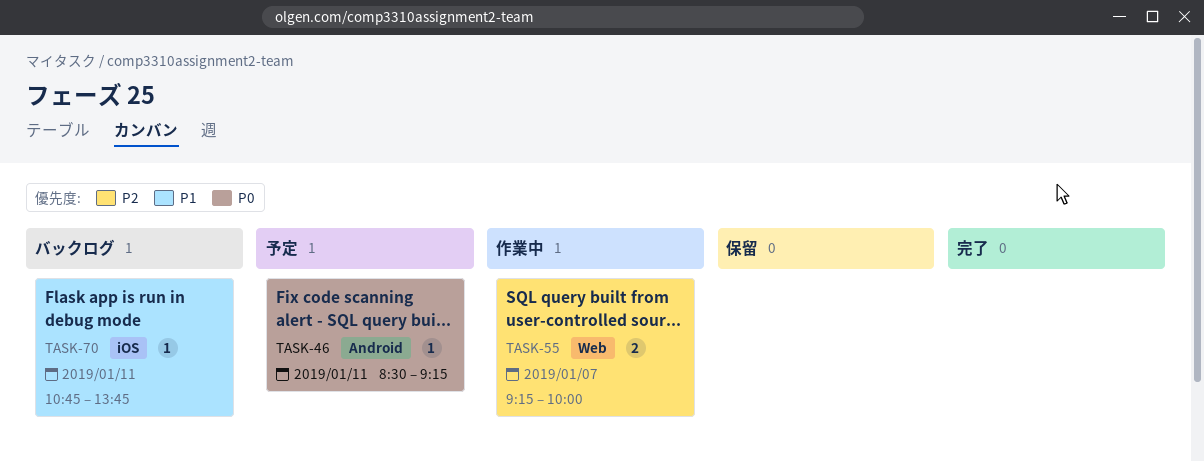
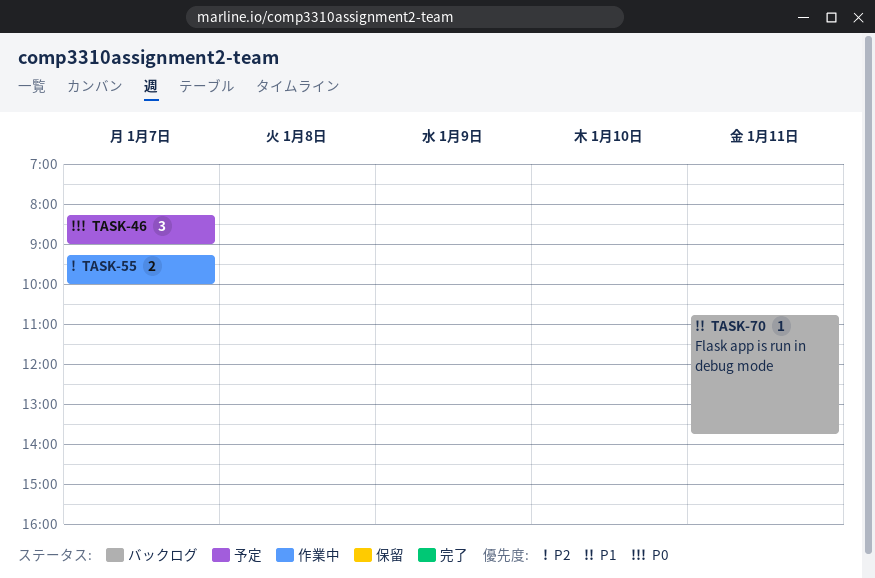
TASK-46, estimate: 1 -> 3
TASK-46, day: Jan 11 -> Jan 7
TASK-46, begins: 08:30 -> 08:15
TASK-46, ends: 09:15 -> 09:00

